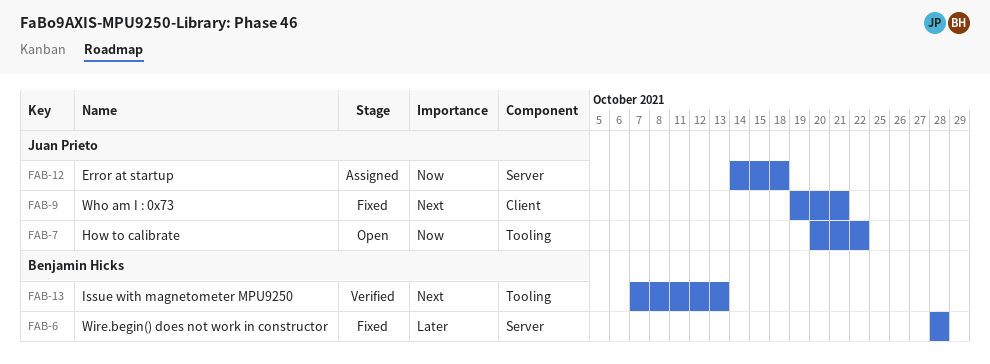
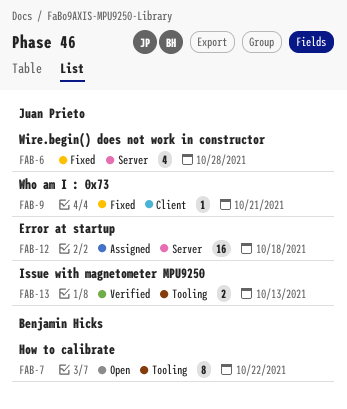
FAB-6, owner: Benjamin Hicks -> Juan Prieto
FAB-7, owner: Juan Prieto -> Benjamin Hicks
FAB-13, owner: Benjamin Hicks -> Juan Prieto

